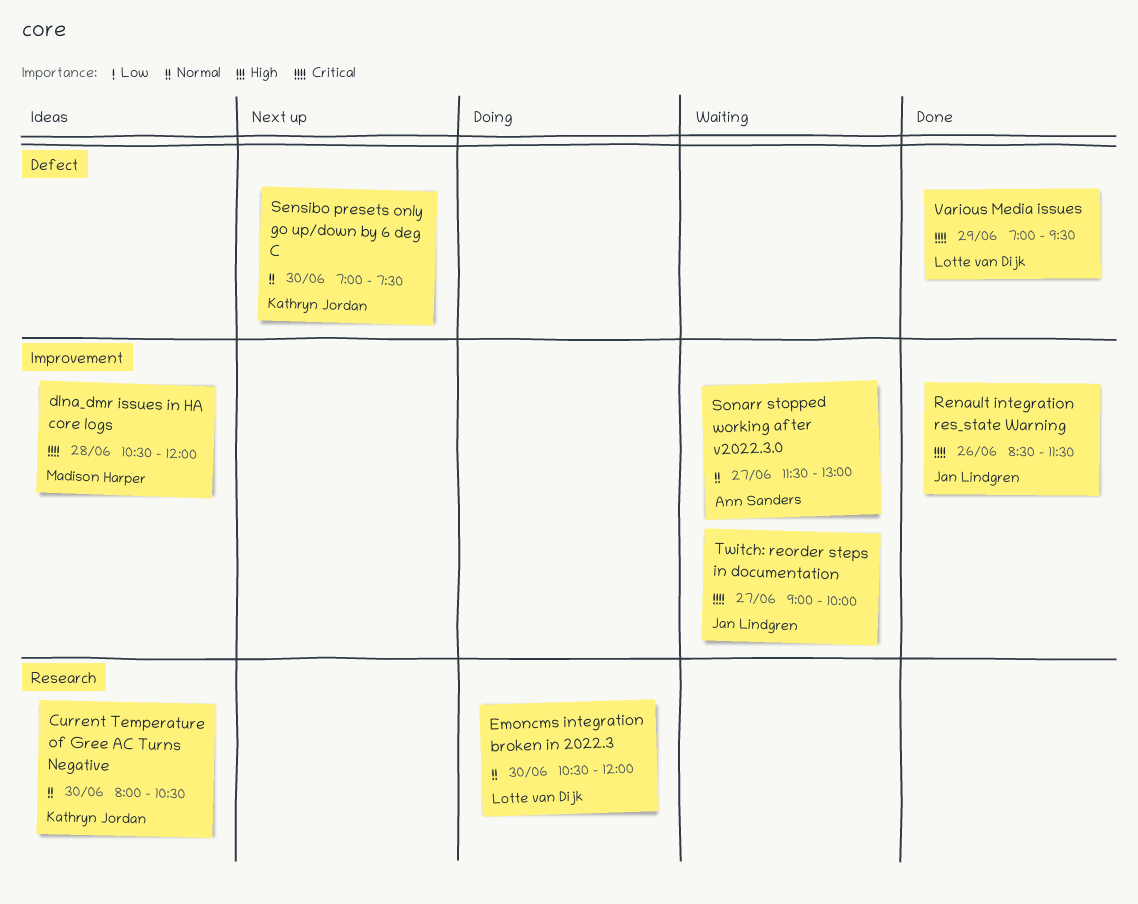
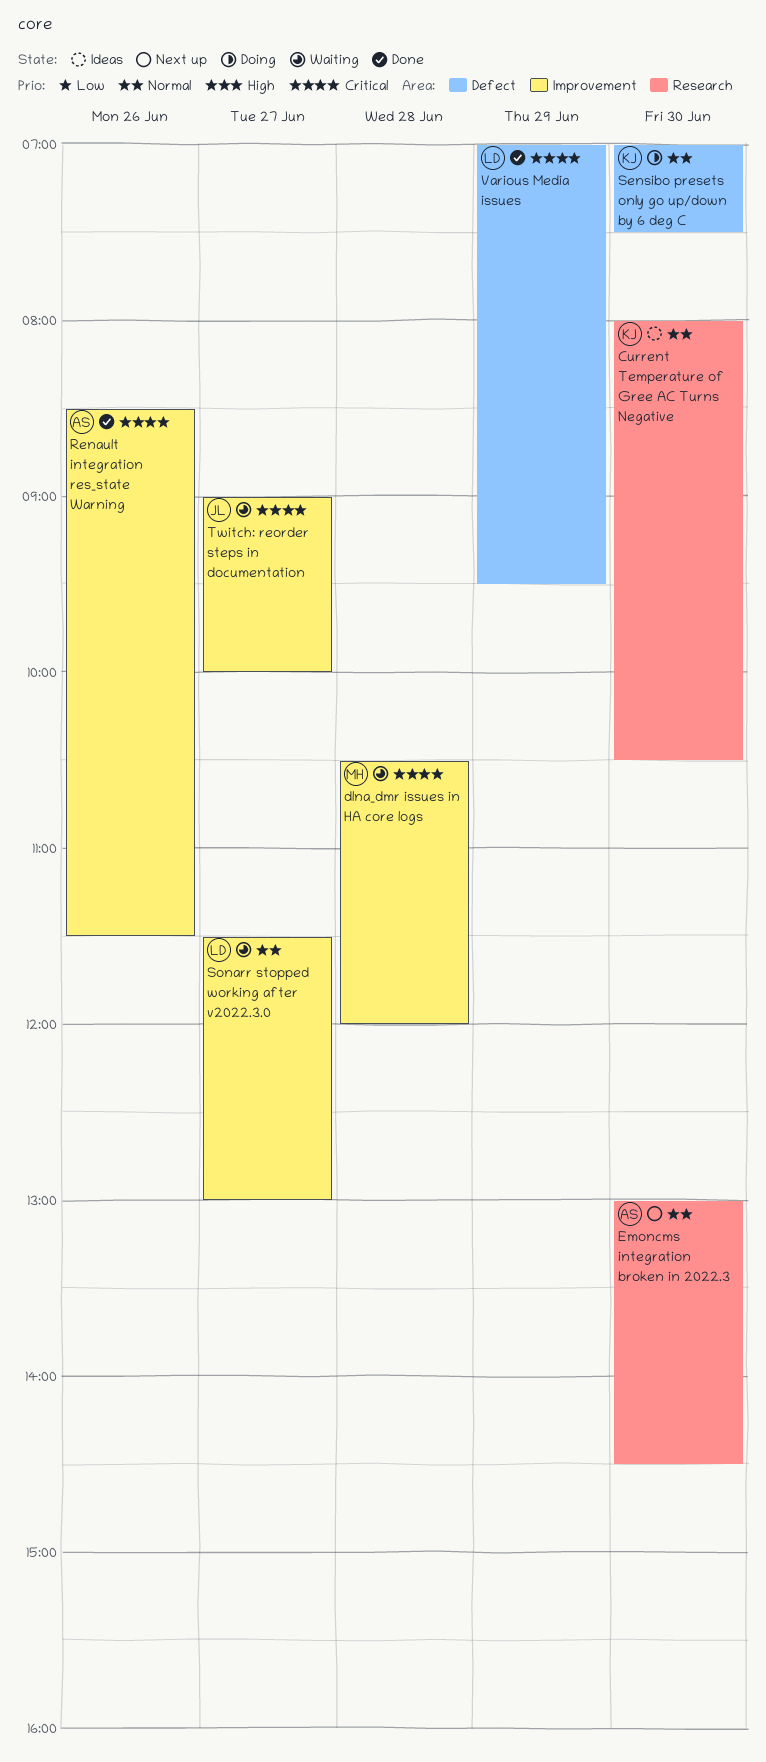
dlna_dmr issues in HA core logs, status: Ideas -> Waiting
Emoncms integration broken in 2022.3, status: Doing -> Next up
Emoncms integration broken in 2022.3, owner: Lotte van Dijk -> Ann Sanders
Emoncms integration broken in 2022.3, begins: 10:30 -> 13:00
Emoncms integration broken in 2022.3, ends: 12:00 -> 14:30
Renault integration res_state Warning, owner: Jan Lindgren -> Ann Sanders
Sensibo presets only go up/down by 6 deg C, status: Next up -> Doing
Sonarr stopped working after v2022.3.0, owner: Ann Sanders -> Lotte van Dijk

